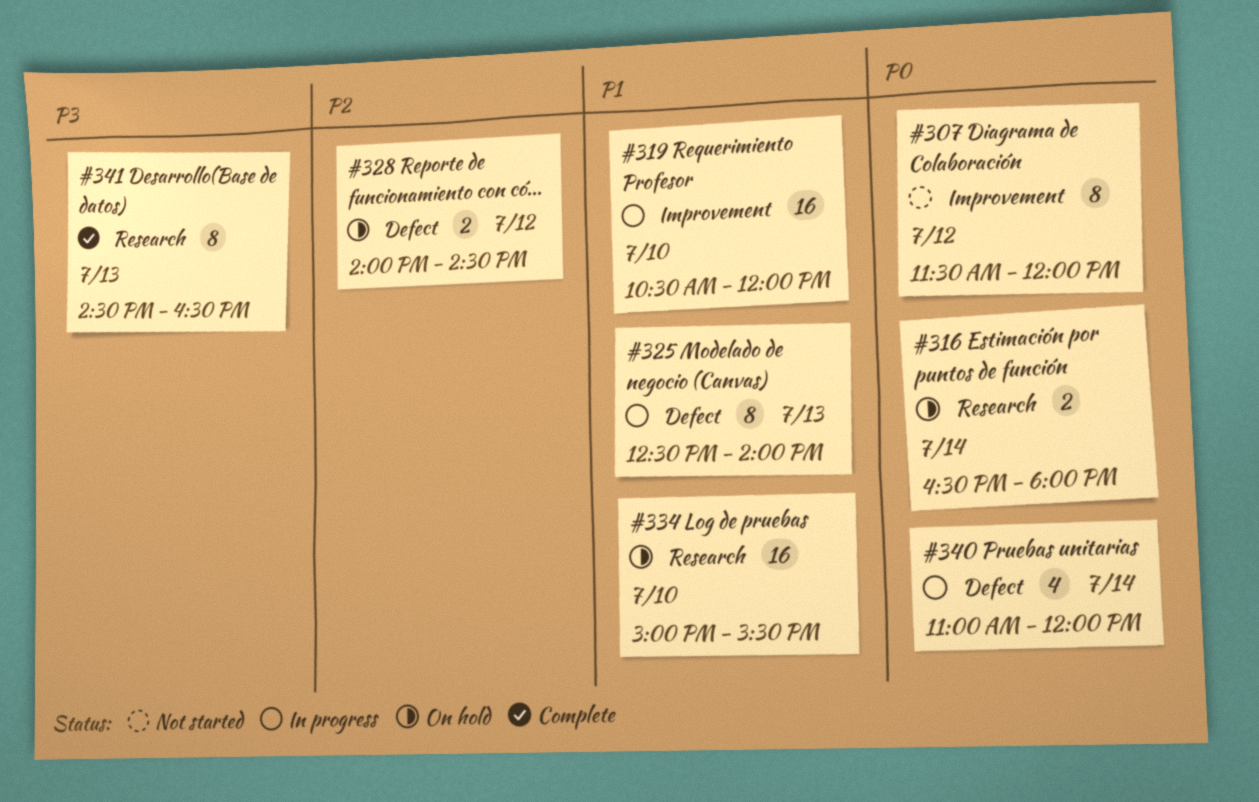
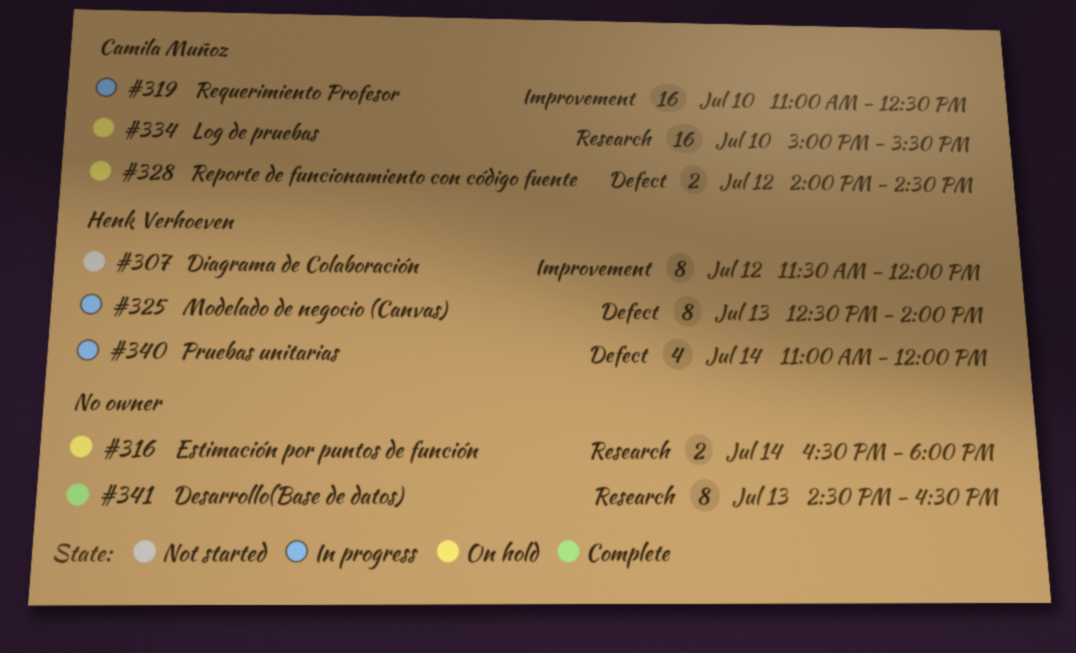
#319, begins: 10:30 -> 11:00
#319, ends: 12:00 -> 12:30

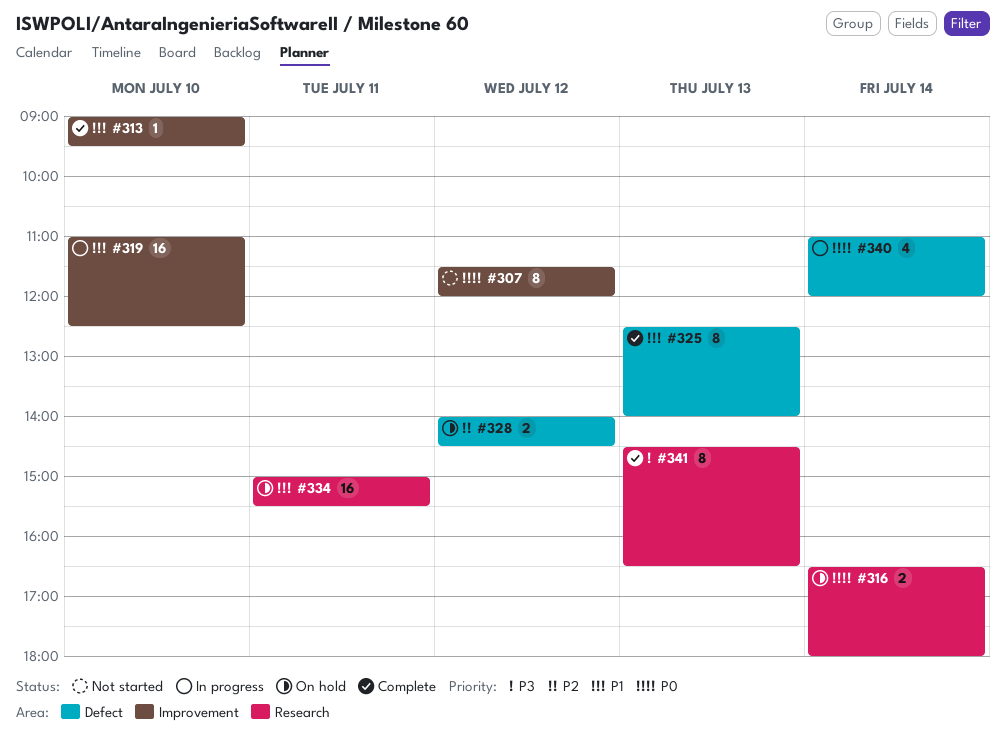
#313: none -> present
#325, status: In progress -> Complete
#334, day: Jul 10 -> Jul 11

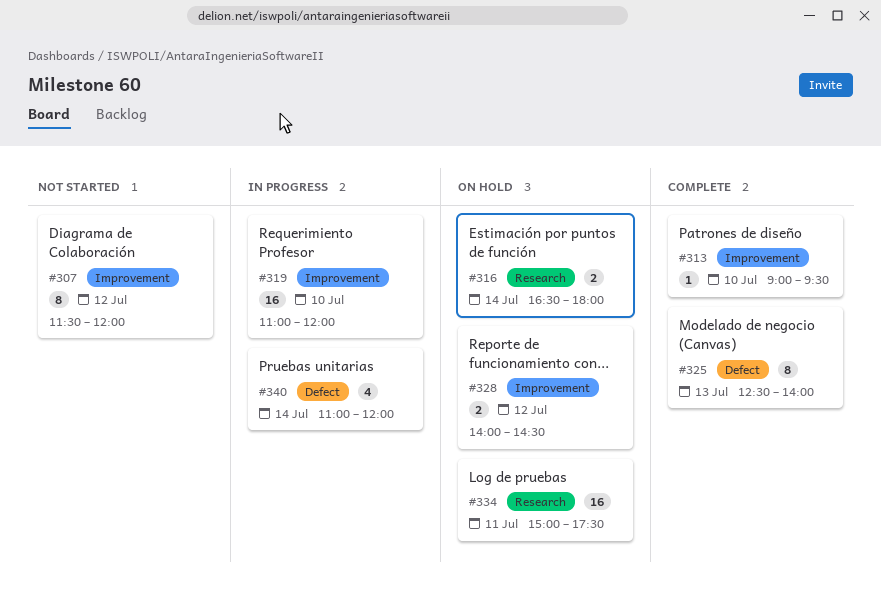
#319, ends: 12:30 -> 12:00
#328, label: Defect -> Improvement
#334, ends: 15:30 -> 17:30
#341: present -> none

